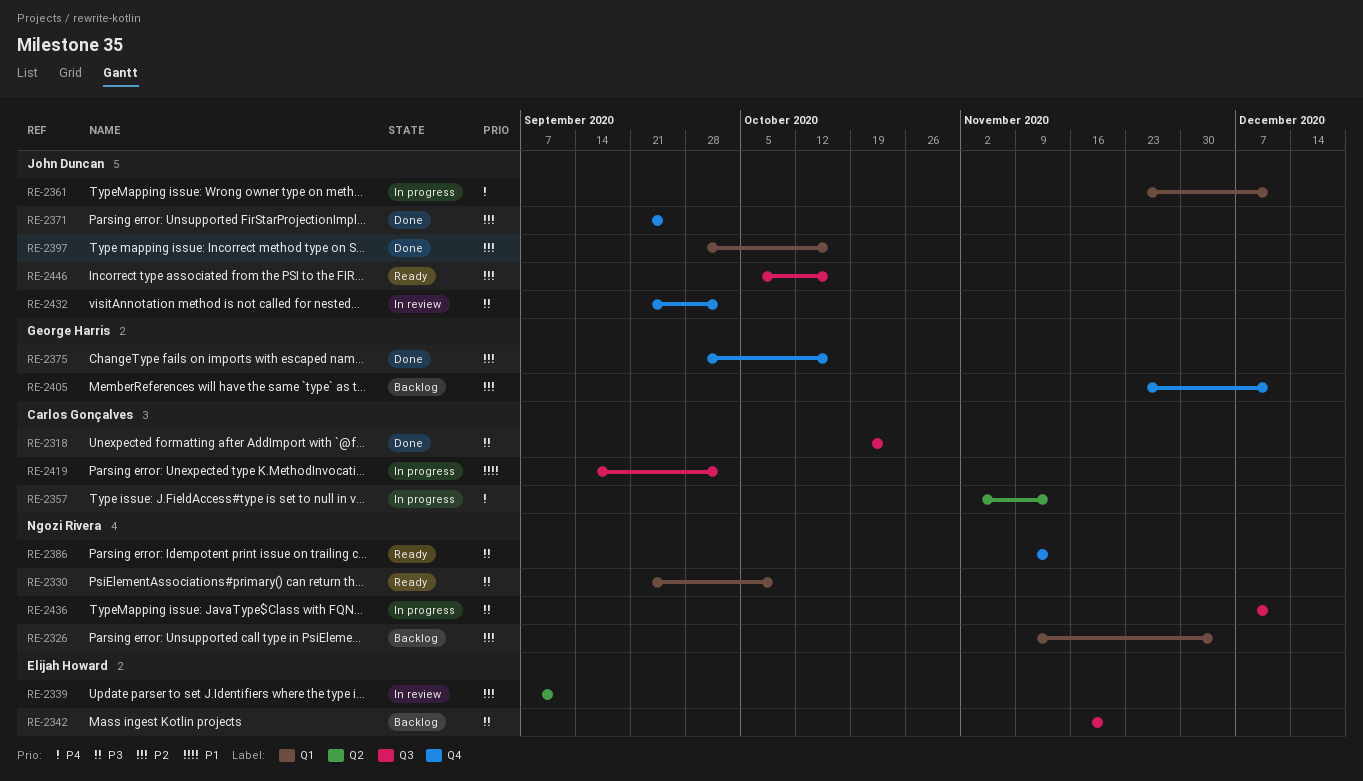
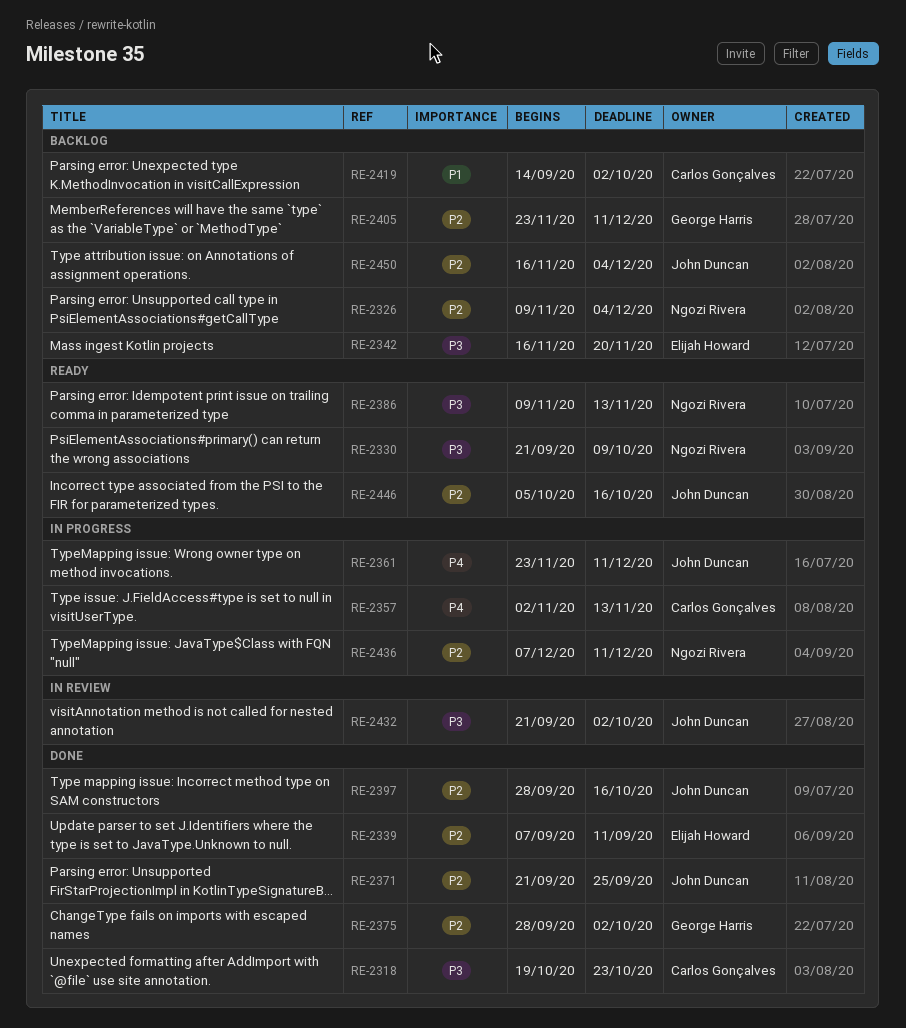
RE-2339, status: In review -> Done
RE-2375, due: Oct 16 -> Oct 2
RE-2419, status: In progress -> Backlog
RE-2436, priority: P3 -> P2
RE-2450: none -> present

